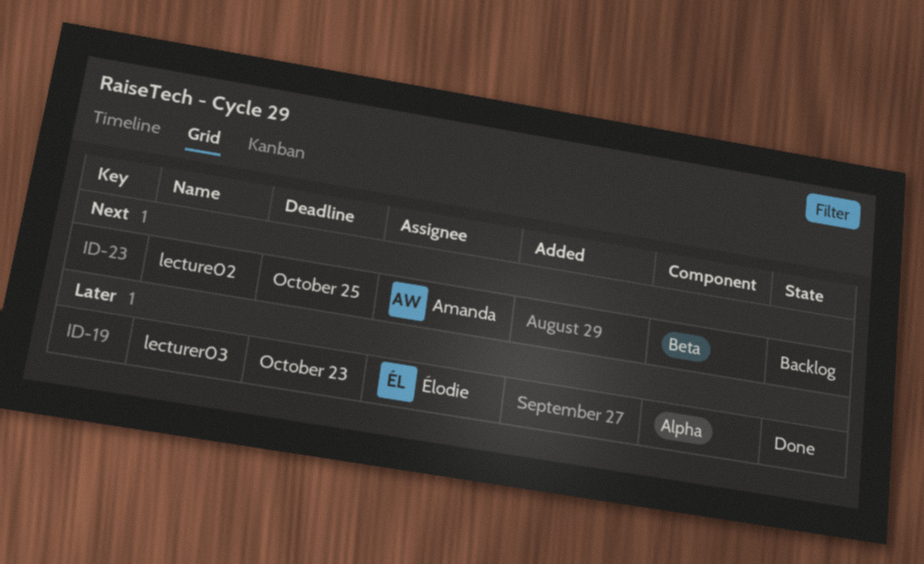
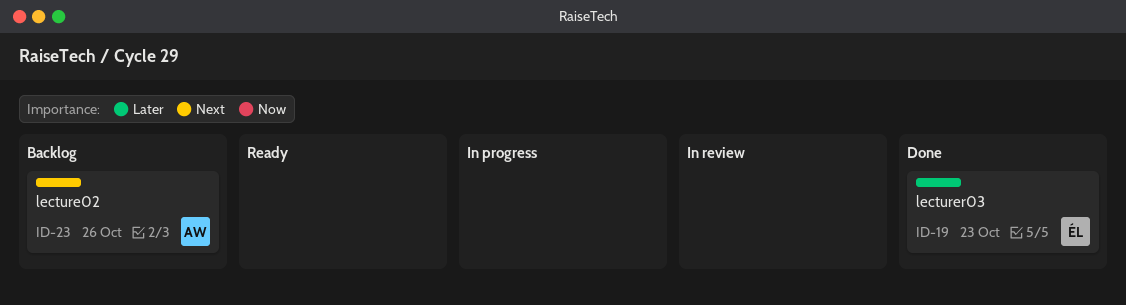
ID-23, due: Oct 25 -> Oct 26

